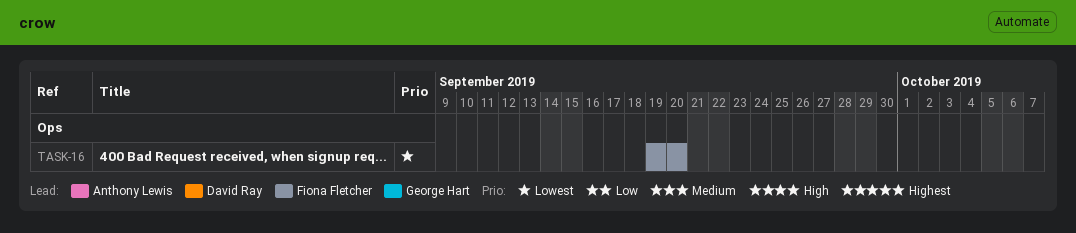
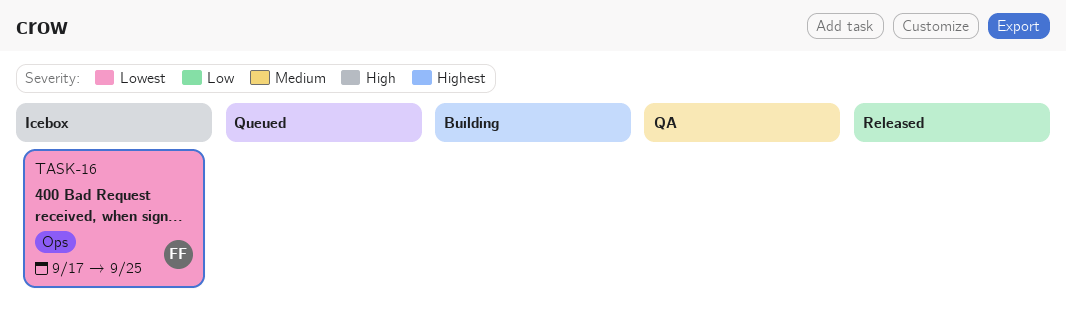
TASK-16, start: Sep 19 -> Sep 17
TASK-16, due: Sep 20 -> Sep 25

